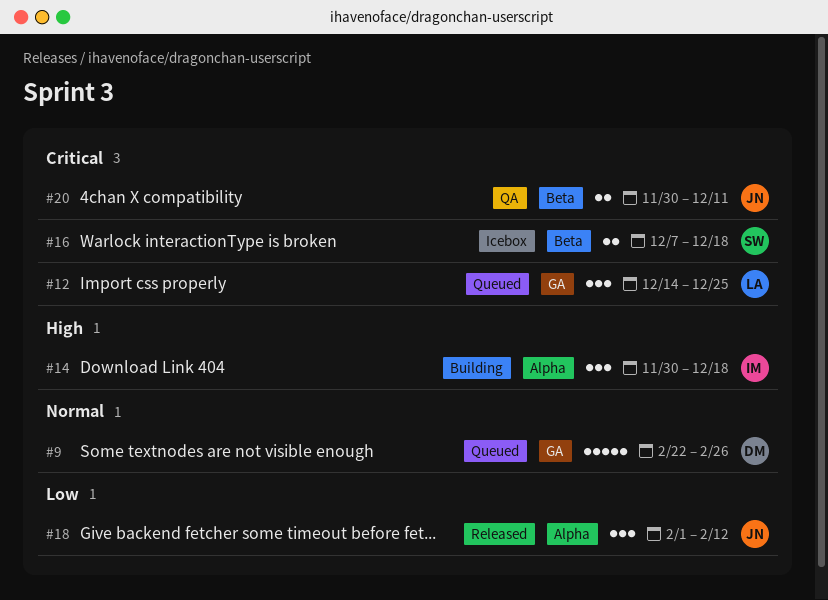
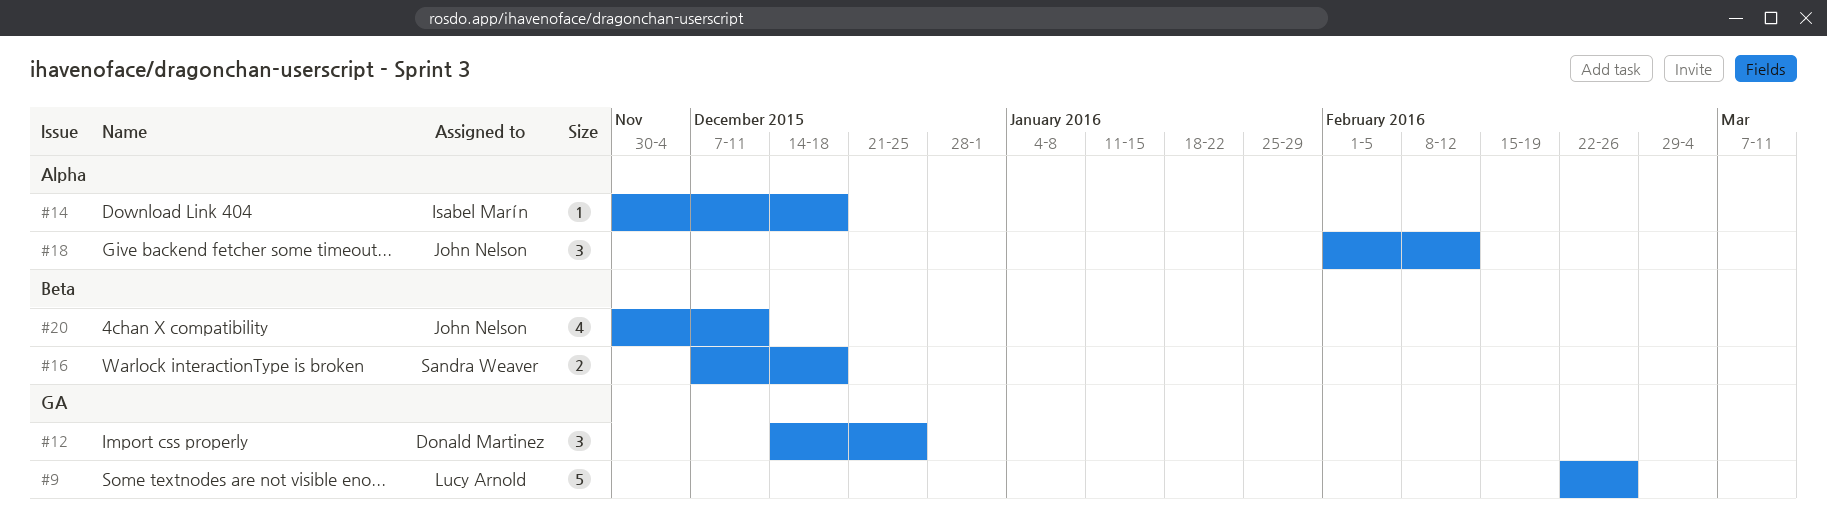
#9, owner: Donald Martinez -> Lucy Arnold
#12, owner: Lucy Arnold -> Donald Martinez
#14, estimate: 3 -> 1
#20, estimate: 2 -> 4

